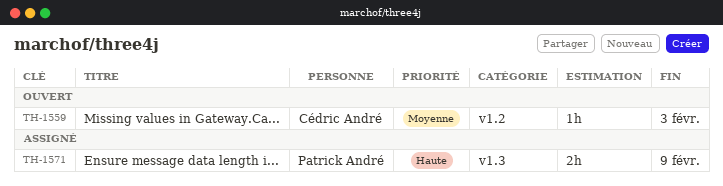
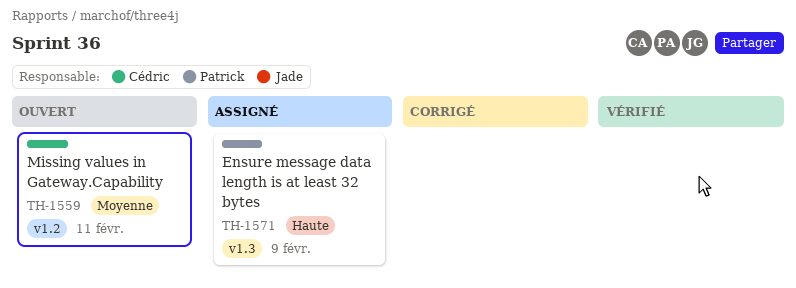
TH-1559, due: Feb 3 -> Feb 11

